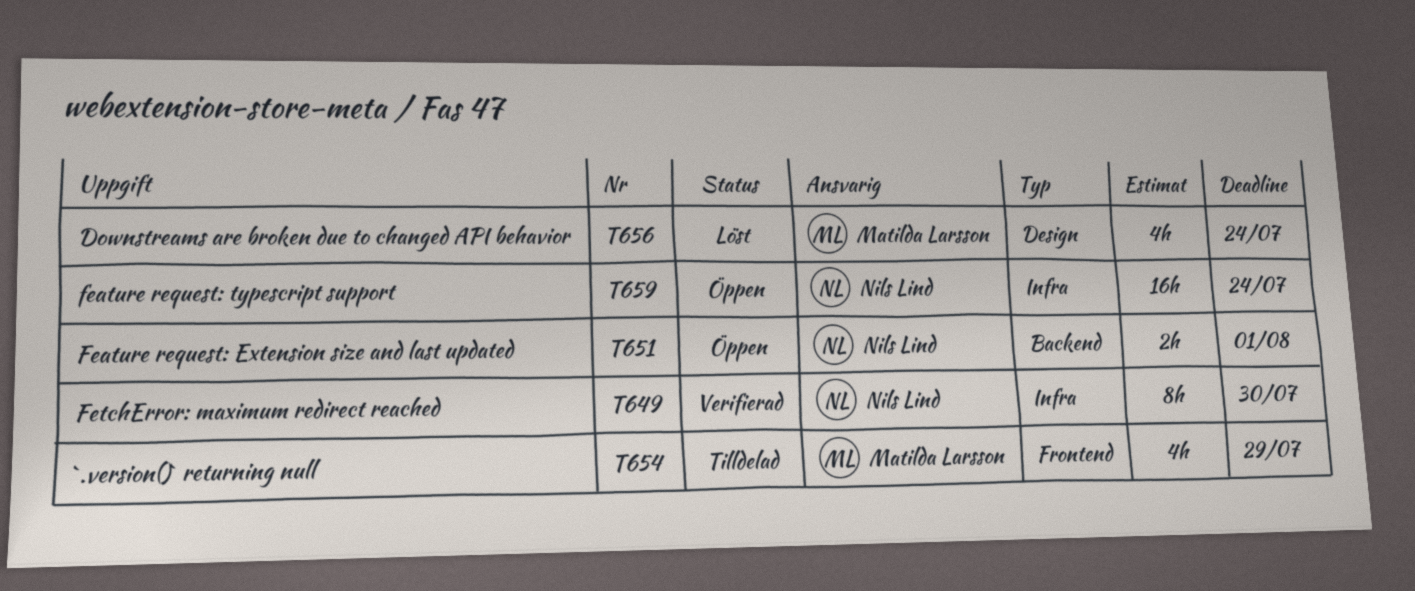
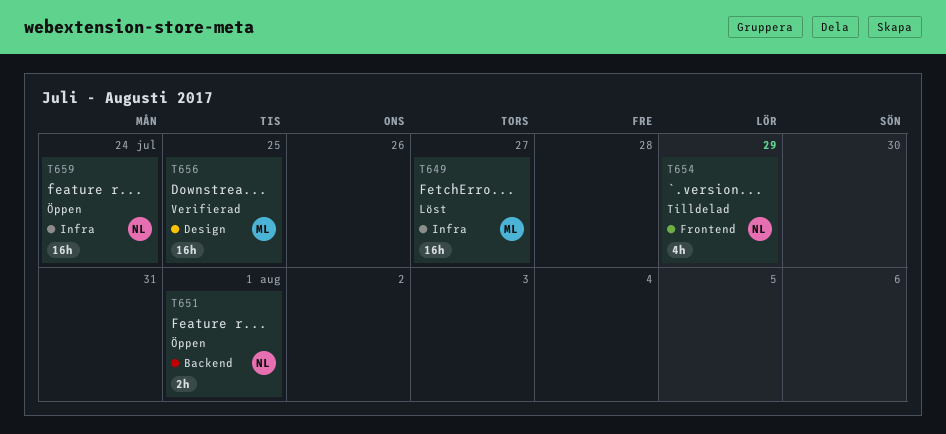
T649, status: Verifierad -> Löst
T649, owner: Nils Lind -> Matilda Larsson
T649, estimate: 8h -> 16h
T649, due: Jul 30 -> Jul 27
T654, owner: Matilda Larsson -> Nils Lind
T656, status: Löst -> Verifierad
T656, estimate: 4h -> 16h
T656, due: Jul 24 -> Jul 25

